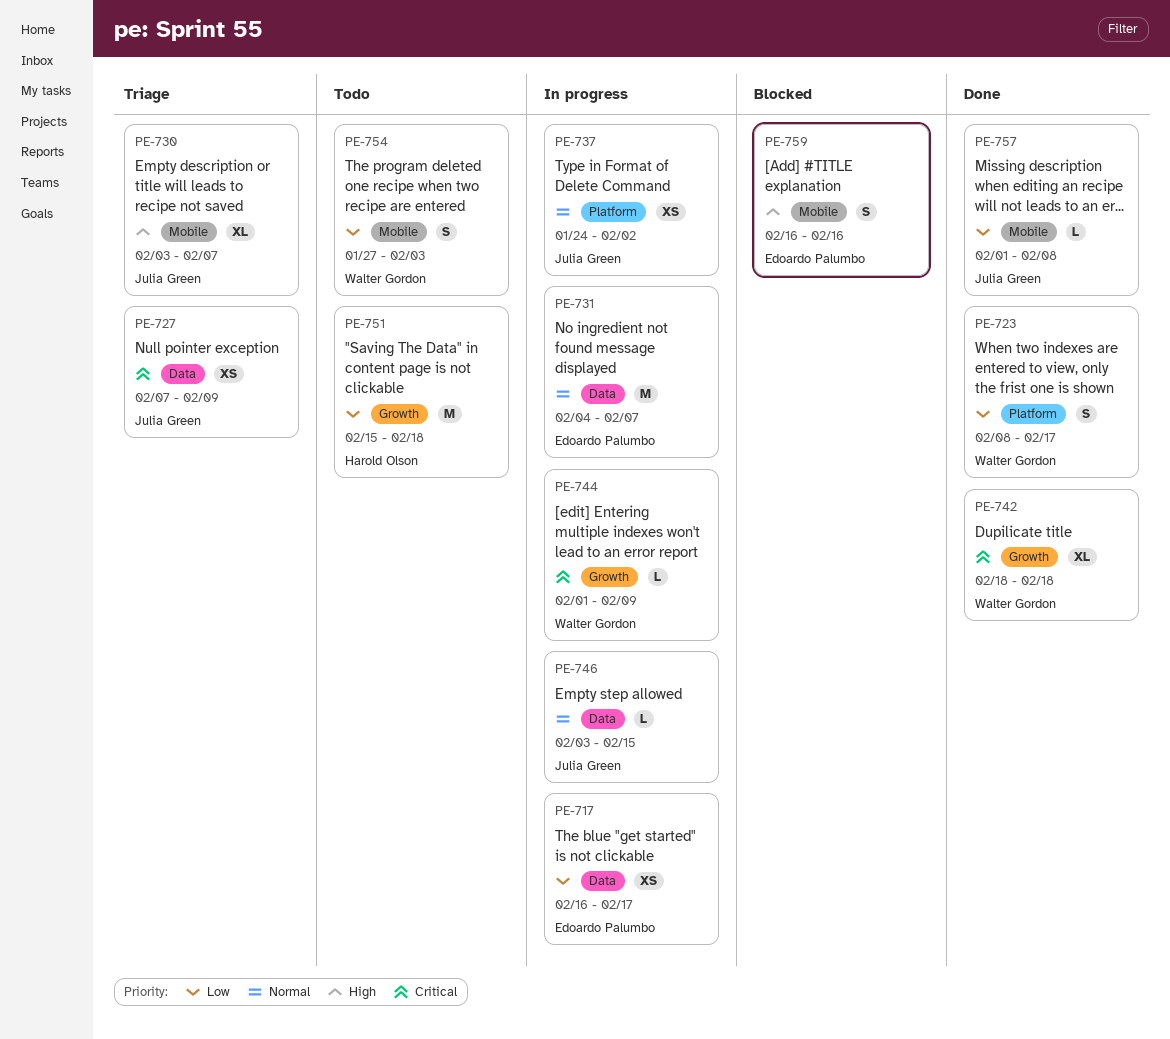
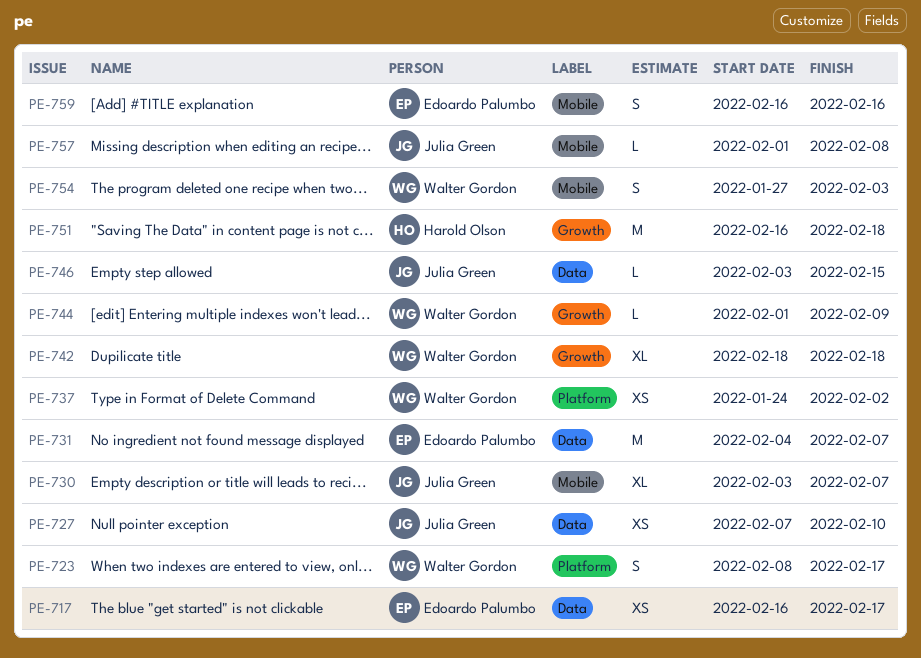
PE-727, due: Feb 9 -> Feb 10
PE-737, owner: Julia Green -> Walter Gordon
PE-751, start: Feb 15 -> Feb 16

